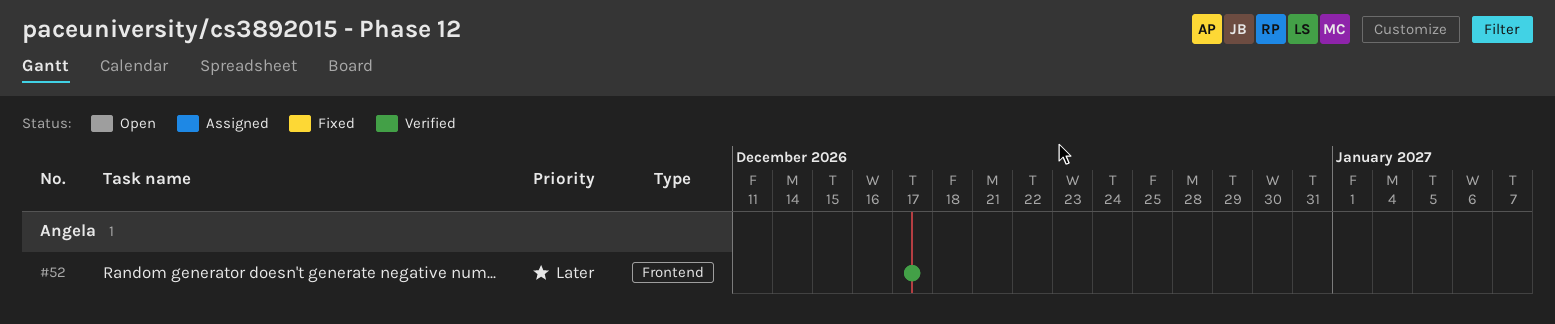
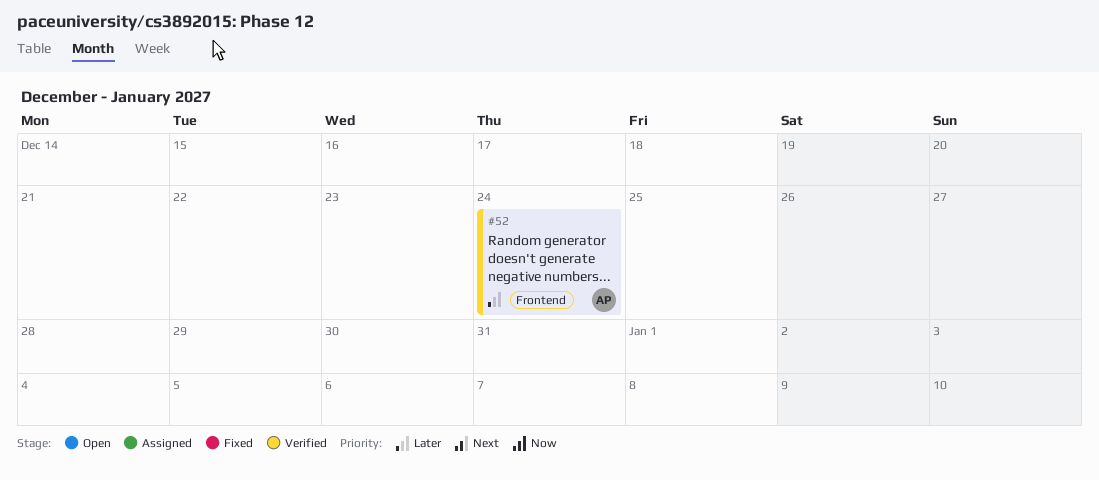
#52, due: Dec 17 -> Dec 24

